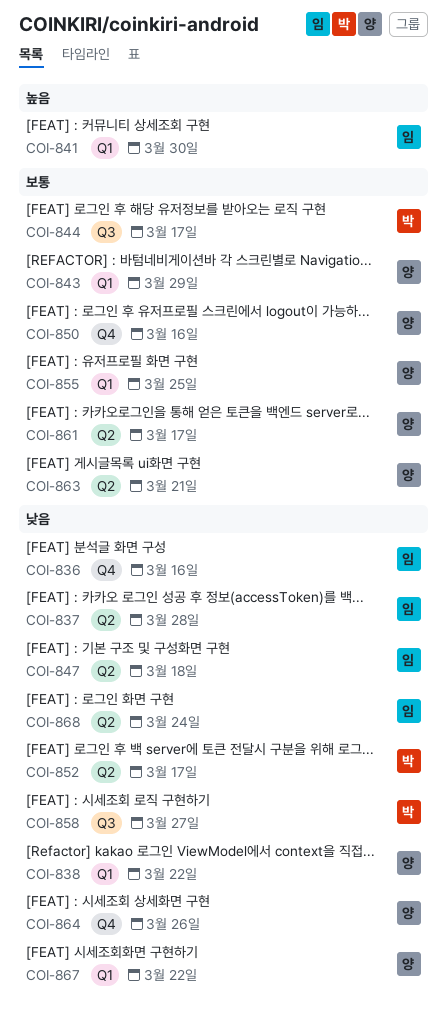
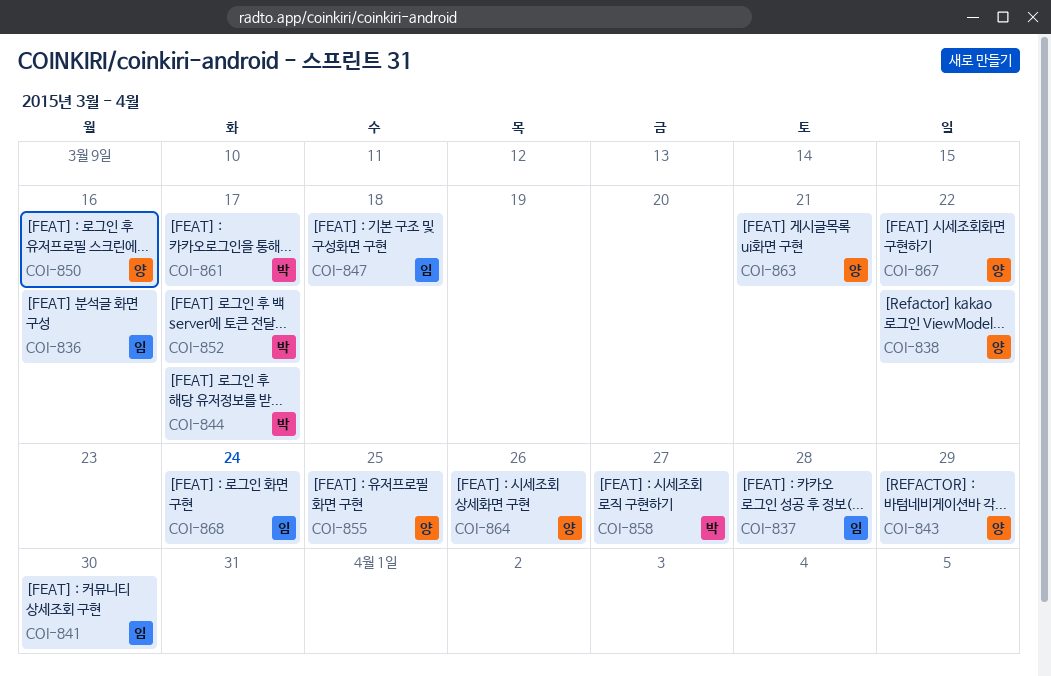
COI-861, owner: 양 -> 박

